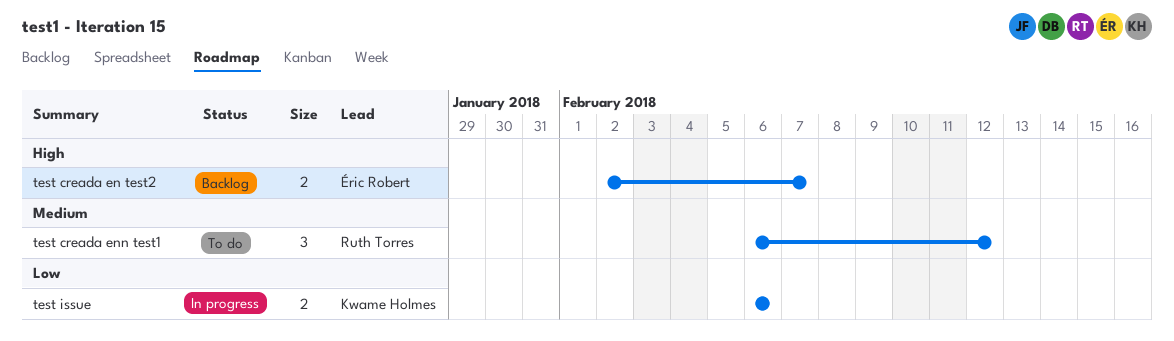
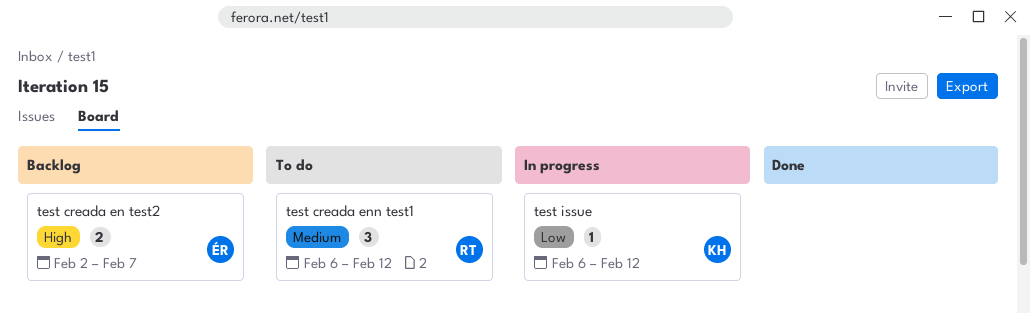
test issue, estimate: 2 -> 1
test issue, due: Feb 6 -> Feb 12

